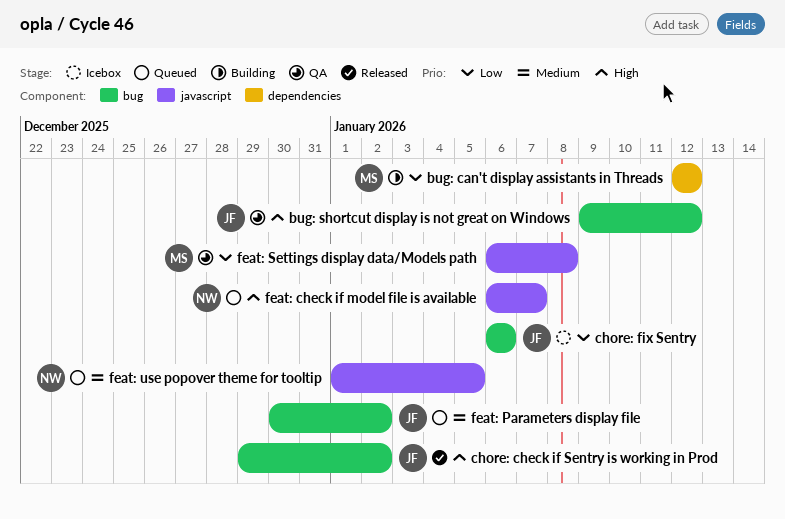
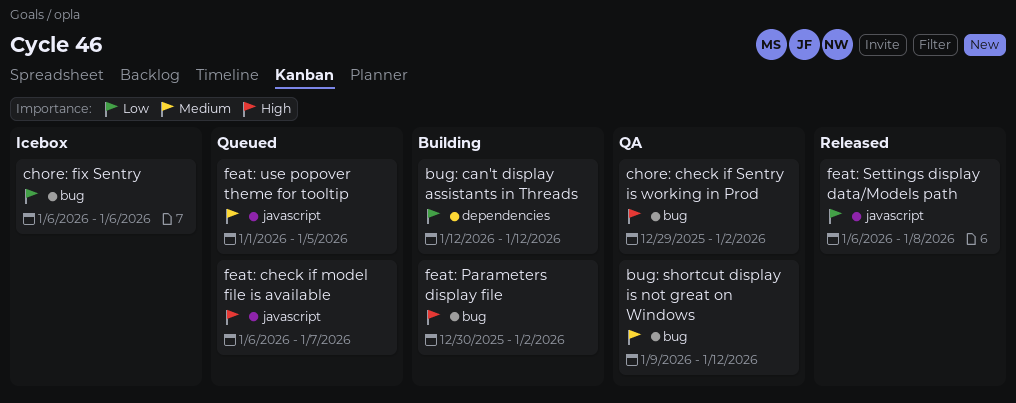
bug: shortcut display is not great on Windows, priority: High -> Medium
chore: check if Sentry is working in Prod, status: Released -> QA
feat: Parameters display file, status: Queued -> Building
feat: Parameters display file, priority: Medium -> High
feat: Settings display data/Models path, status: QA -> Released

